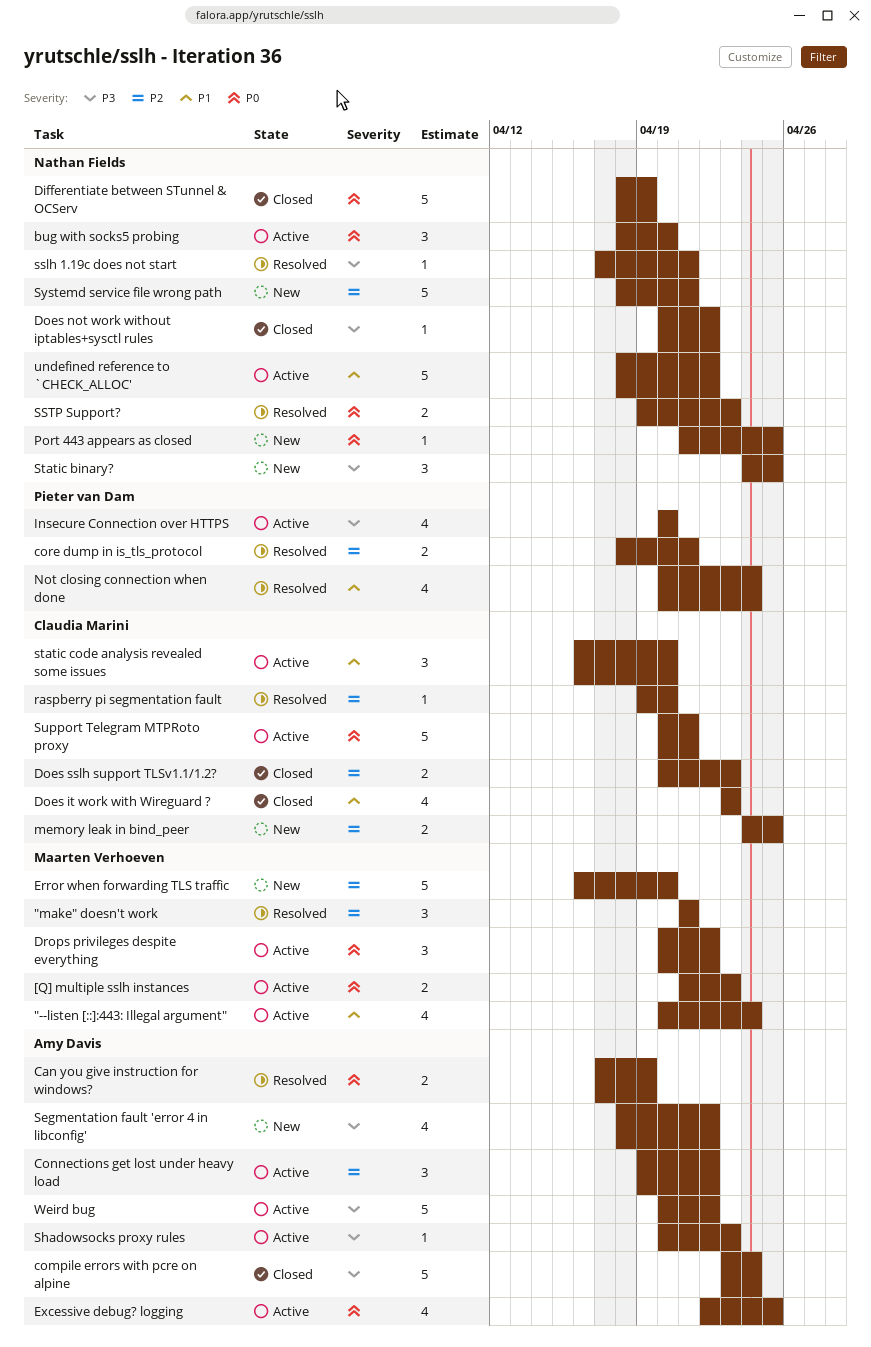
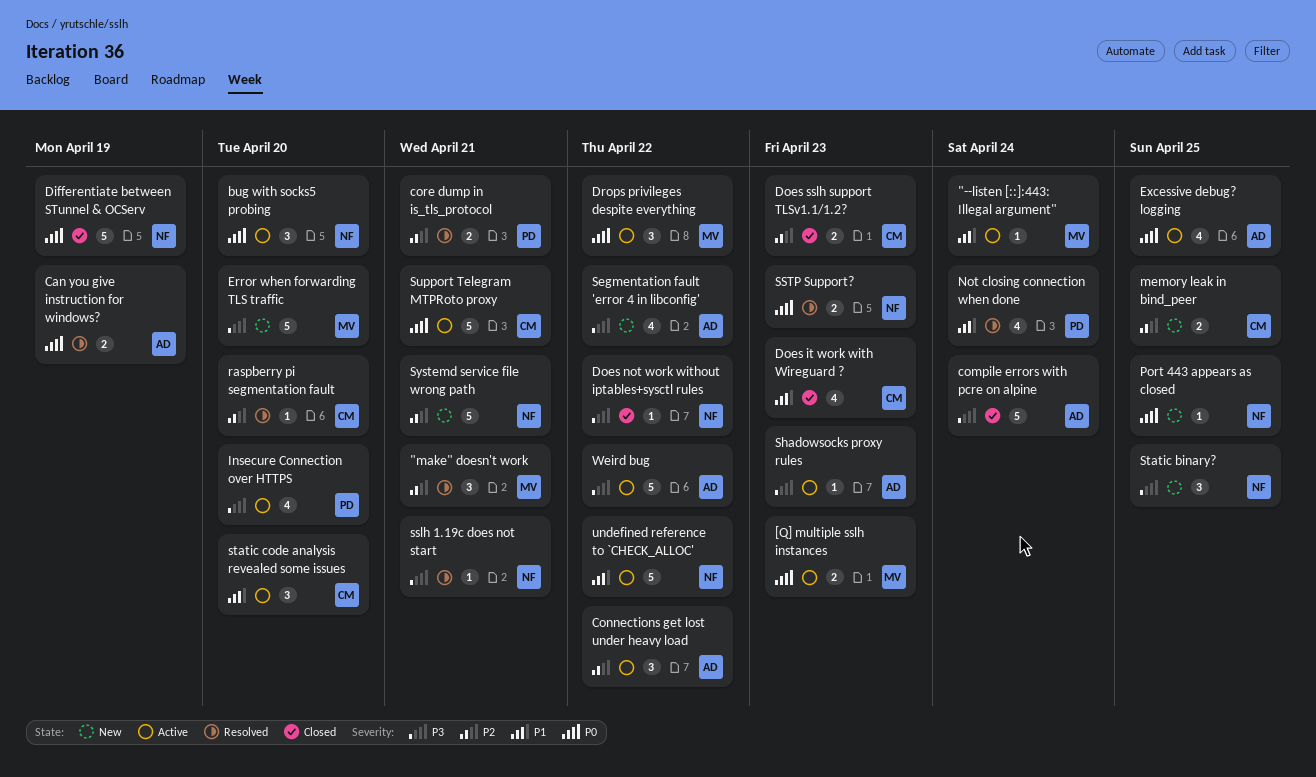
"--listen [::]:443: Illegal argument", estimate: 4 -> 1
Error when forwarding TLS traffic, priority: P2 -> P3

